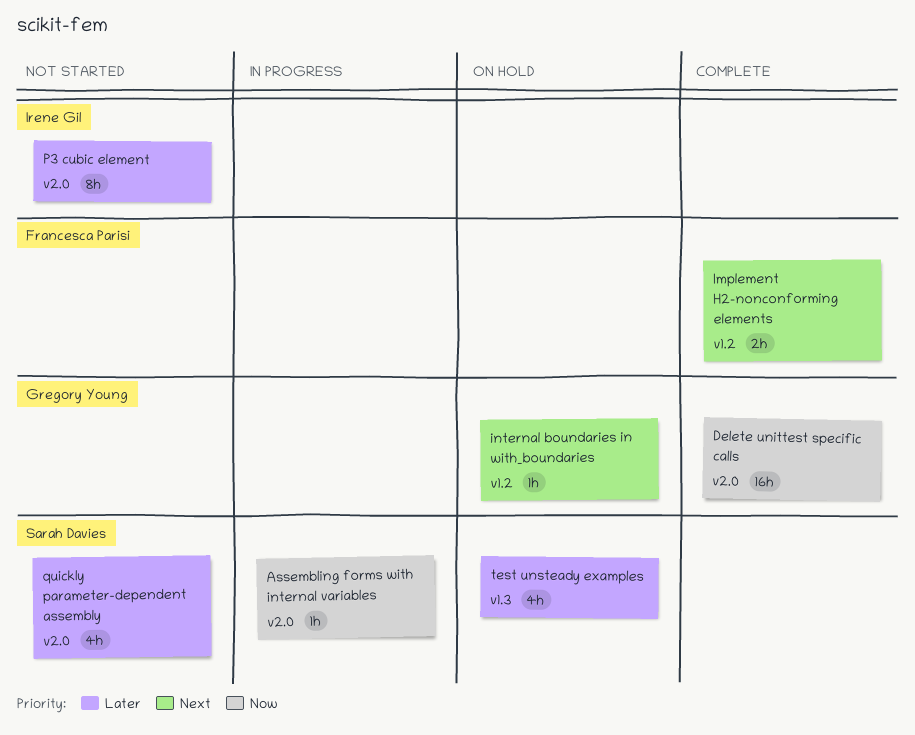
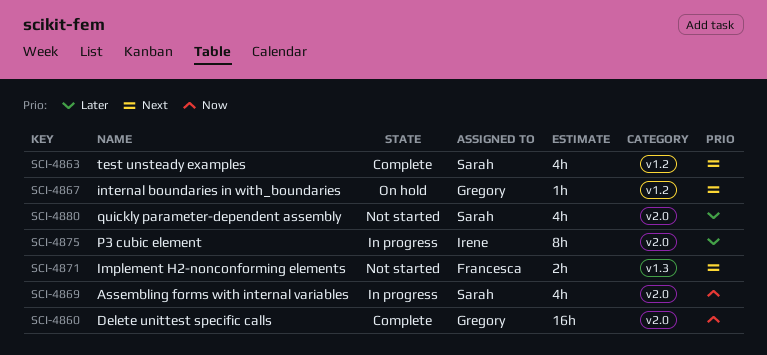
Assembling forms with internal variables, estimate: 1h -> 4h
Implement H2-nonconforming elements, status: Complete -> Not started
Implement H2-nonconforming elements, label: v1.2 -> v1.3
P3 cubic element, status: Not started -> In progress
test unsteady examples, status: On hold -> Complete
test unsteady examples, priority: Later -> Next
test unsteady examples, label: v1.3 -> v1.2

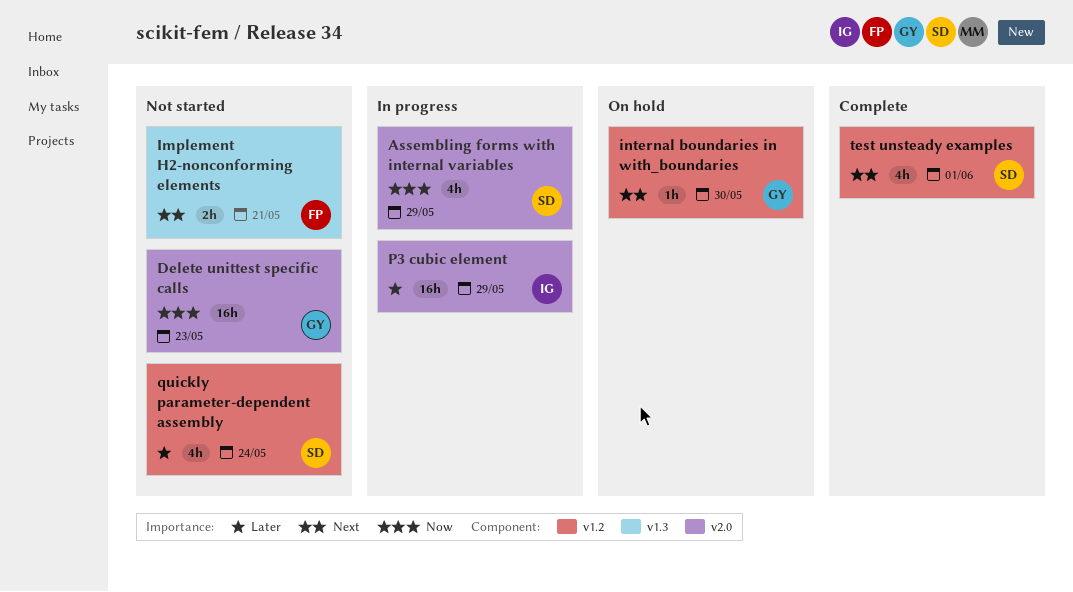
Delete unittest specific calls, status: Complete -> Not started
P3 cubic element, estimate: 8h -> 16h
quickly parameter-dependent assembly, label: v2.0 -> v1.2

